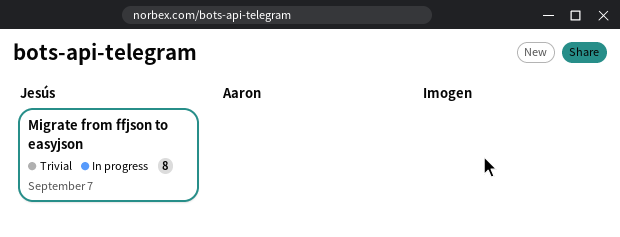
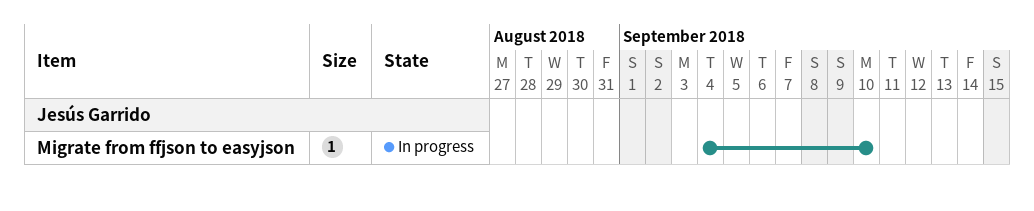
Migrate from ffjson to easyjson, estimate: 8 -> 1
Migrate from ffjson to easyjson, due: Sep 7 -> Sep 10

